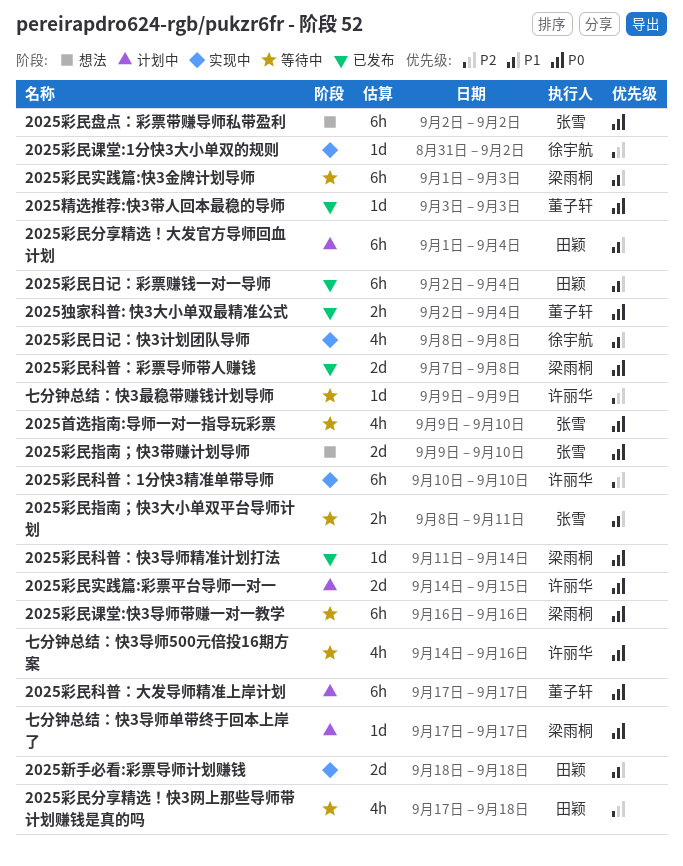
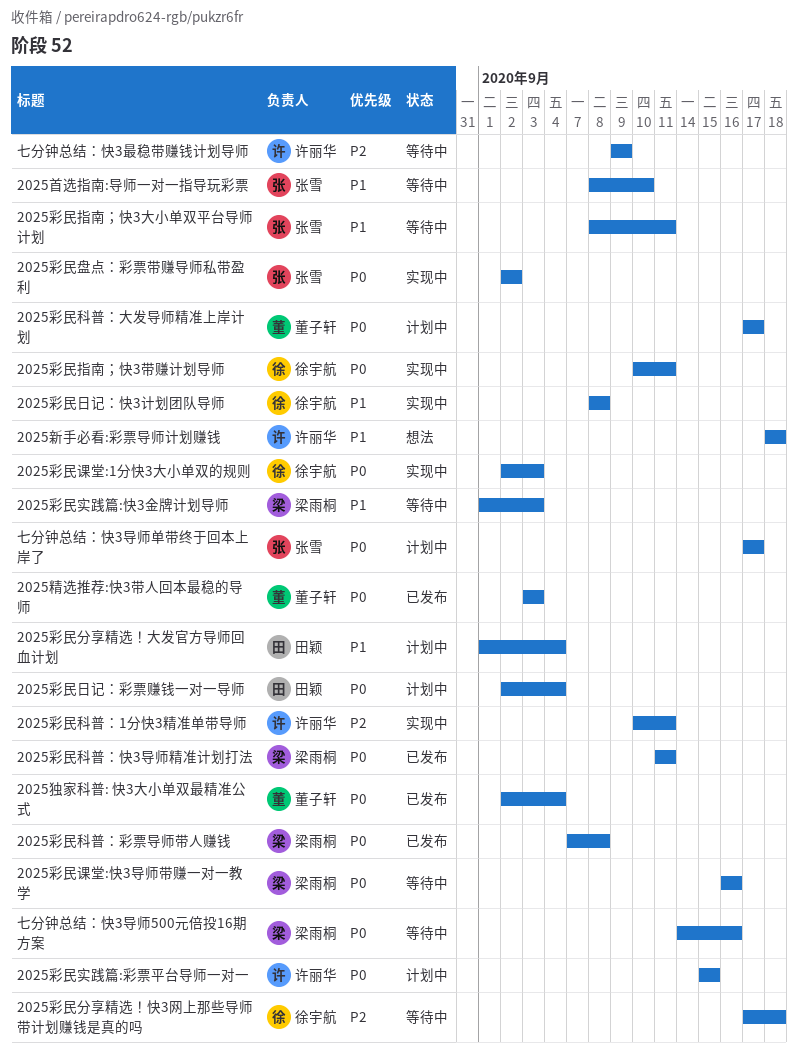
2025彩民分享精选！快3网上那些导师带计划赚钱是真的吗, owner: 田颖 -> 徐宇航
2025彩民实践篇:彩票平台导师一对一, start: Sep 14 -> Sep 15
2025彩民指南；快3带赚计划导师, status: 想法 -> 实现中
2025彩民指南；快3带赚计划导师, owner: 张雪 -> 徐宇航
2025彩民指南；快3带赚计划导师, start: Sep 9 -> Sep 10
2025彩民指南；快3带赚计划导师, due: Sep 10 -> Sep 11
2025彩民日记：彩票赚钱一对一导师, status: 已发布 -> 计划中
2025彩民日记：彩票赚钱一对一导师, priority: P1 -> P0
2025彩民盘点：彩票带赚导师私带盈利, status: 想法 -> 实现中
2025彩民科普：1分快3精准单带导师, due: Sep 10 -> Sep 11
2025彩民科普：快3导师精准计划打法, due: Sep 14 -> Sep 11
2025彩民课堂:1分快3大小单双的规则, priority: P2 -> P0
2025彩民课堂:1分快3大小单双的规则, start: Aug 31 -> Sep 2
2025彩民课堂:1分快3大小单双的规则, due: Sep 2 -> Sep 3
2025新手必看:彩票导师计划赚钱, status: 实现中 -> 想法
2025新手必看:彩票导师计划赚钱, owner: 田颖 -> 许丽华
2025首选指南:导师一对一指导玩彩票, priority: P0 -> P1
2025首选指南:导师一对一指导玩彩票, start: Sep 9 -> Sep 8
七分钟总结：快3导师500元倍投16期方案, owner: 许丽华 -> 梁雨桐
七分钟总结：快3导师单带终于回本上岸了, owner: 梁雨桐 -> 张雪

